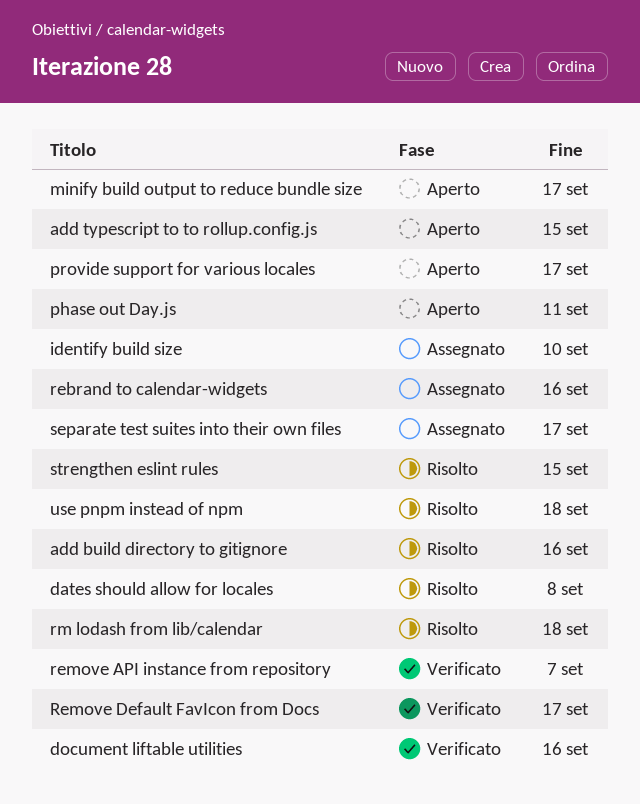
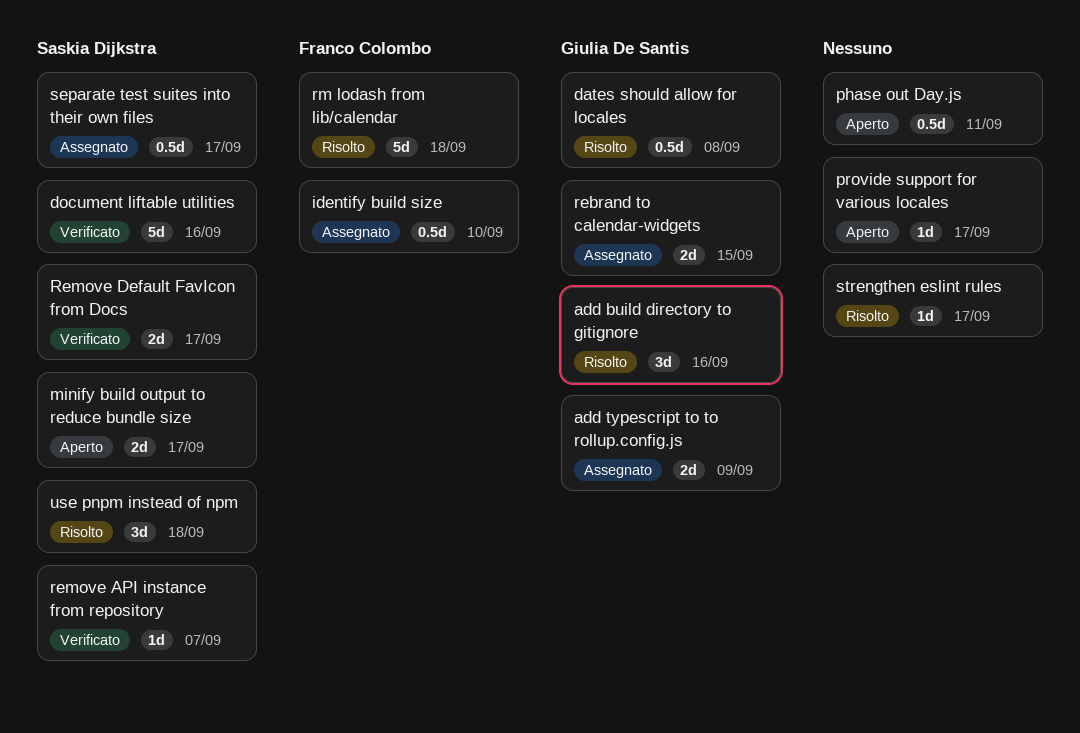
add typescript to to rollup.config.js, status: Aperto -> Assegnato
add typescript to to rollup.config.js, due: Sep 15 -> Sep 9
rebrand to calendar-widgets, due: Sep 16 -> Sep 15
strengthen eslint rules, due: Sep 15 -> Sep 17

